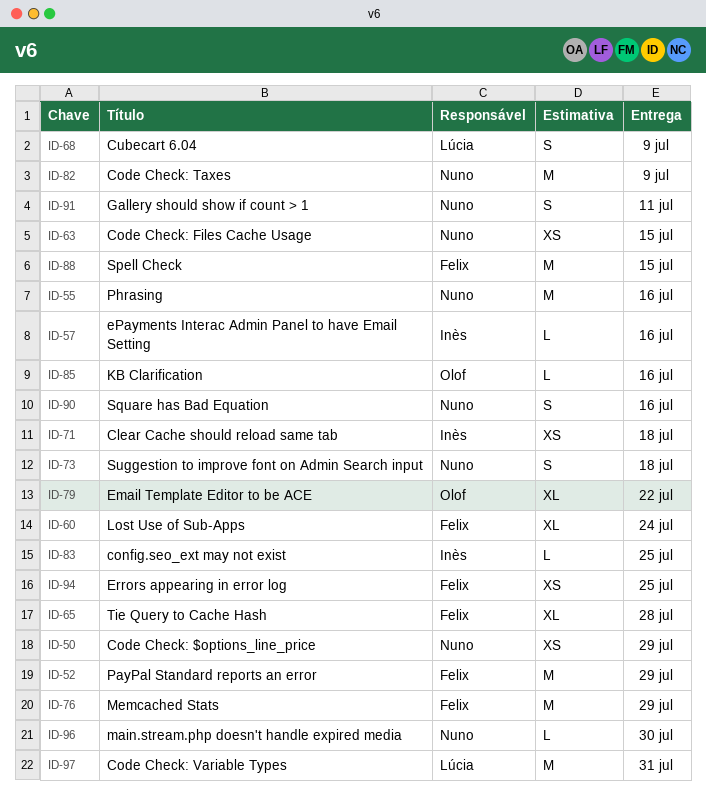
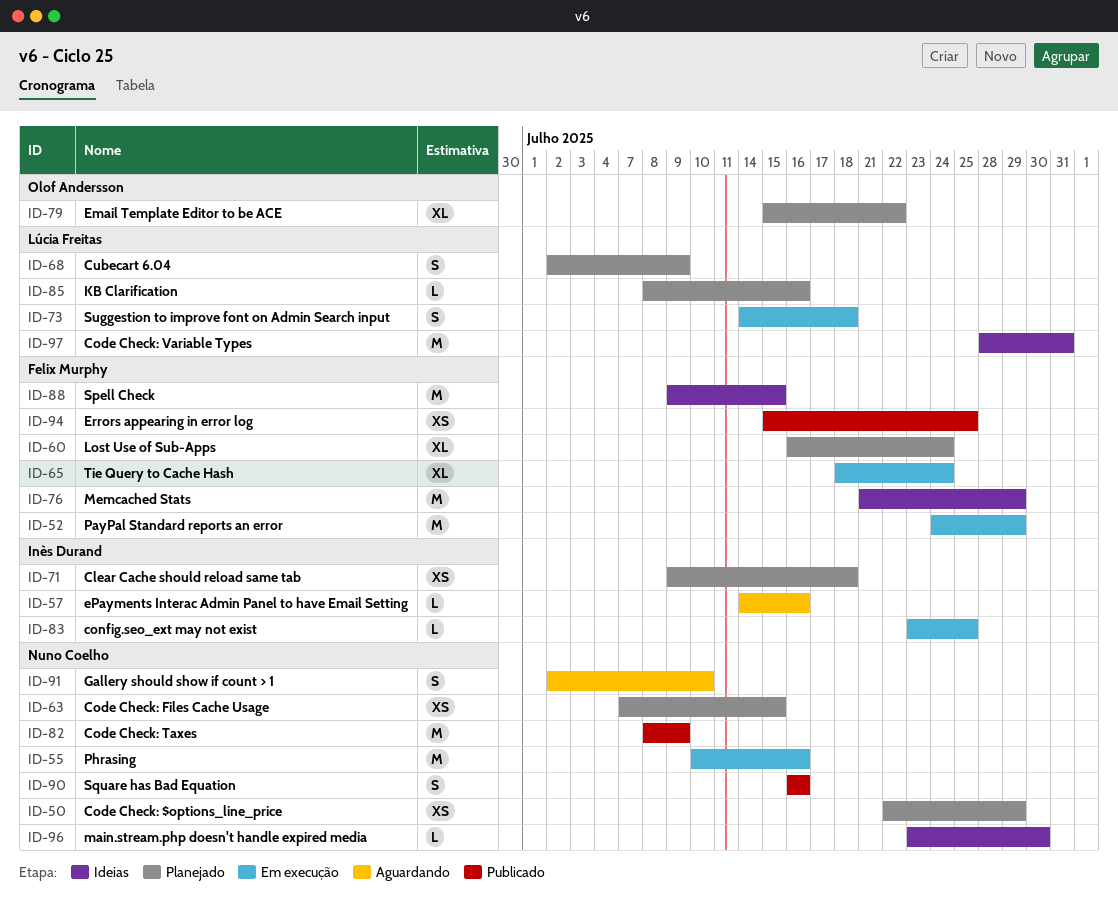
ID-65, due: Jul 28 -> Jul 24
ID-73, owner: Nuno Coelho -> Lúcia Freitas
ID-85, owner: Olof Andersson -> Lúcia Freitas
ID-91, due: Jul 11 -> Jul 10

